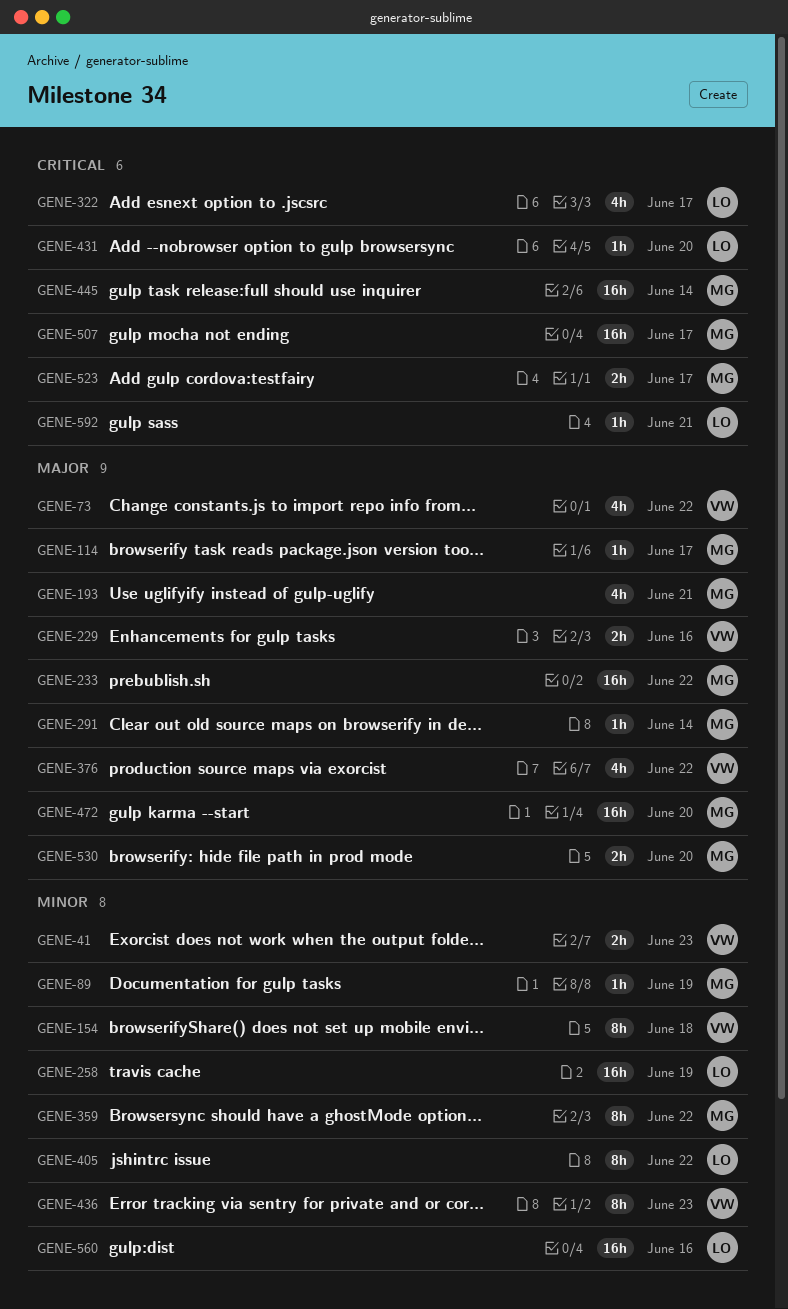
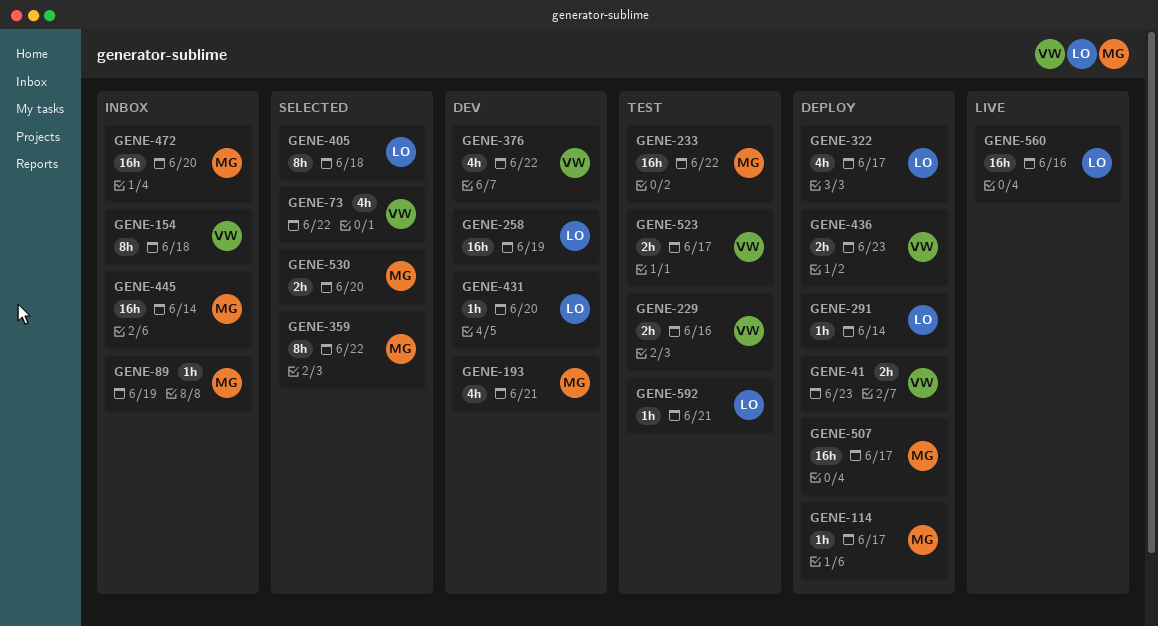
GENE-291, owner: MG -> LO
GENE-405, due: Jun 22 -> Jun 18
GENE-436, estimate: 8h -> 2h
GENE-523, owner: MG -> VW

